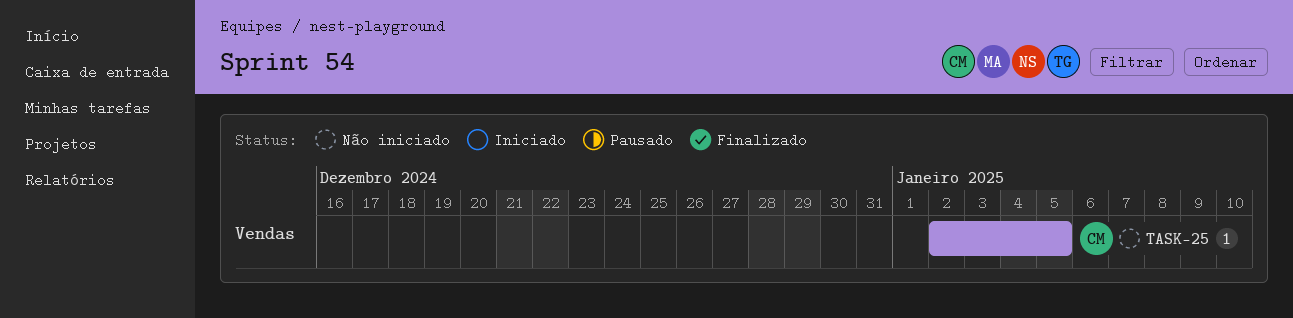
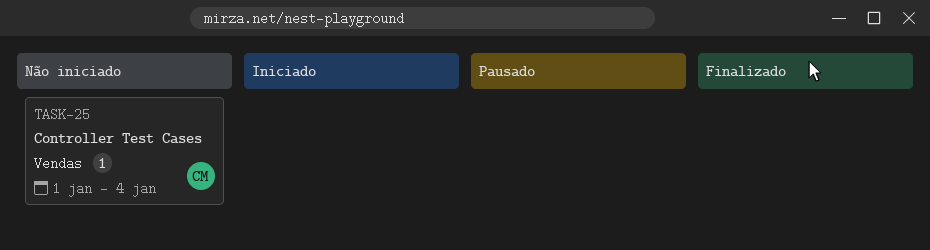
TASK-25, start: Jan 2 -> Jan 1
TASK-25, due: Jan 5 -> Jan 4

